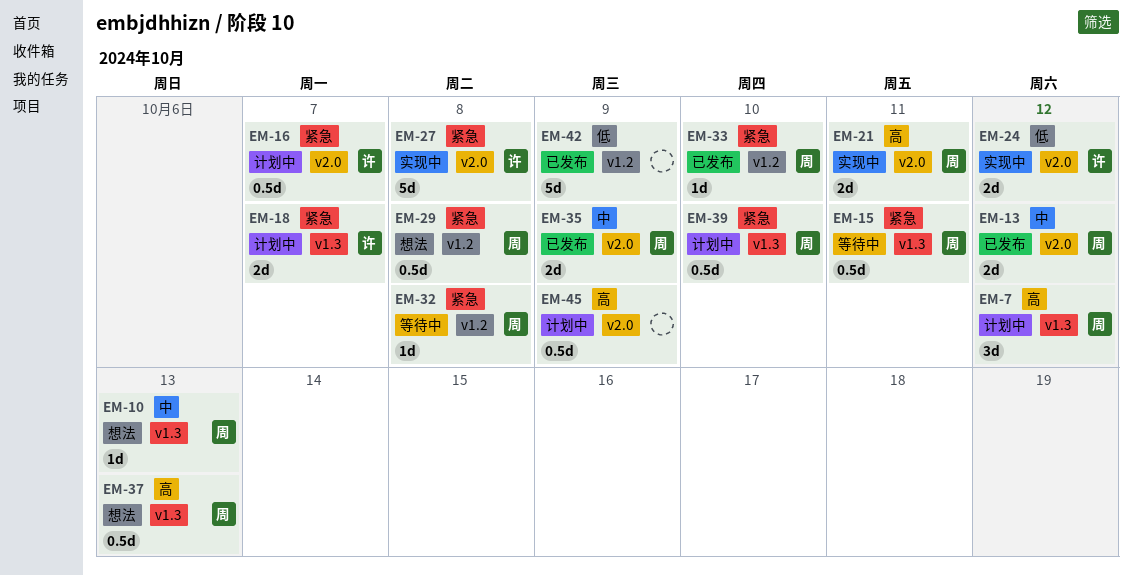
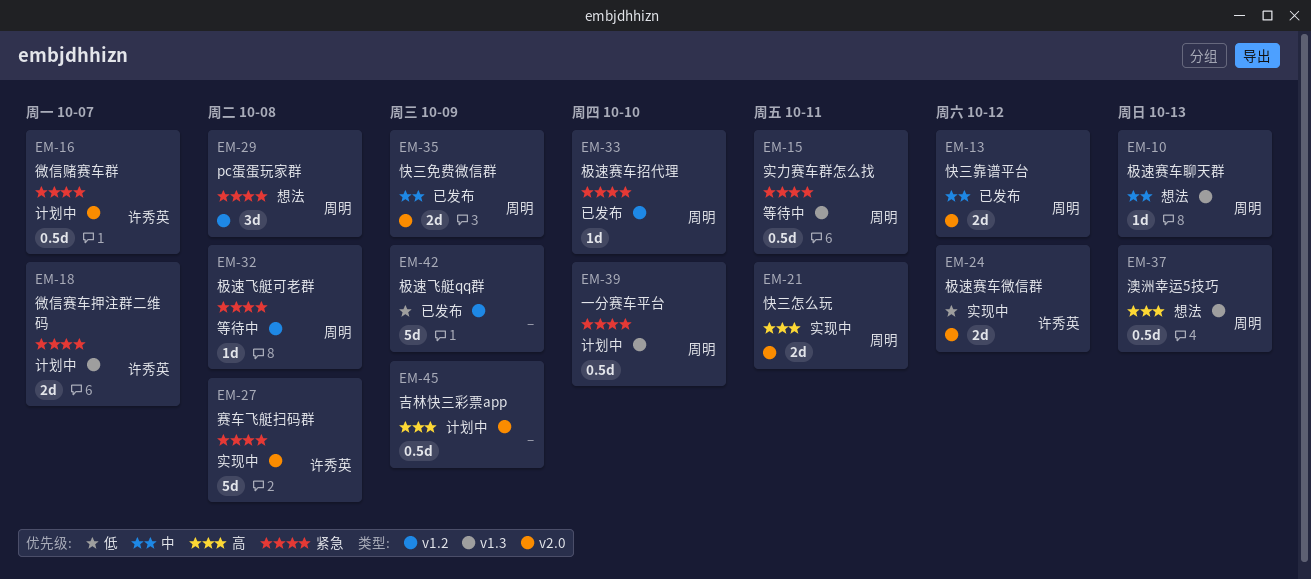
EM-7: present -> none
EM-29, estimate: 0.5d -> 3d

